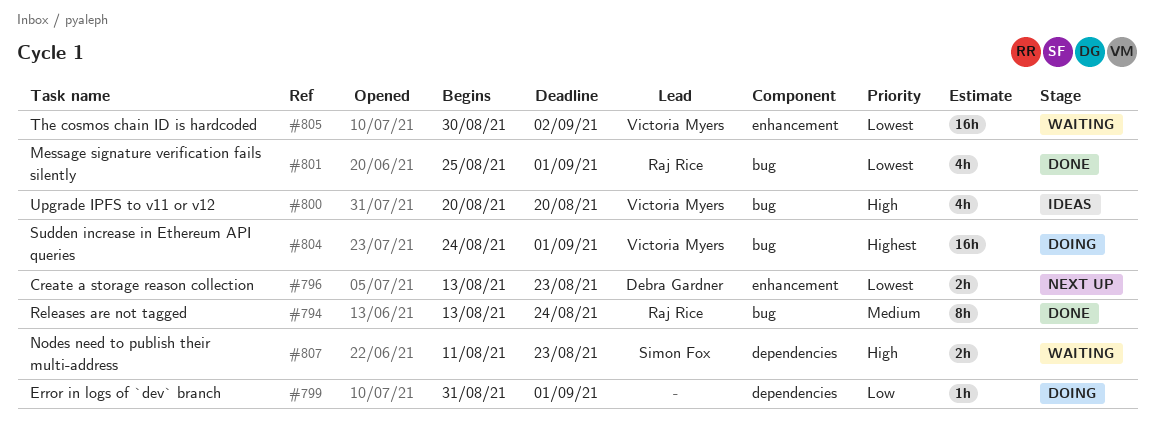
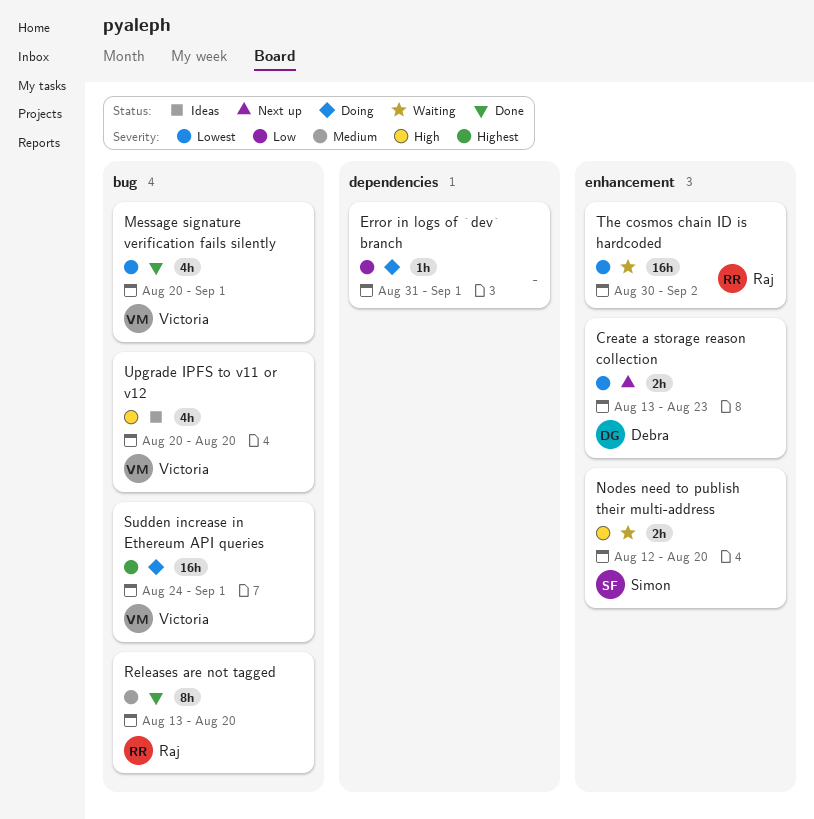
Message signature verification fails silently, owner: Raj Rice -> Victoria Myers
Message signature verification fails silently, start: Aug 25 -> Aug 20
Nodes need to publish their multi-address, label: dependencies -> enhancement
Nodes need to publish their multi-address, start: Aug 11 -> Aug 12
Nodes need to publish their multi-address, due: Aug 23 -> Aug 20
Releases are not tagged, due: Aug 24 -> Aug 20
The cosmos chain ID is hardcoded, owner: Victoria Myers -> Raj Rice

